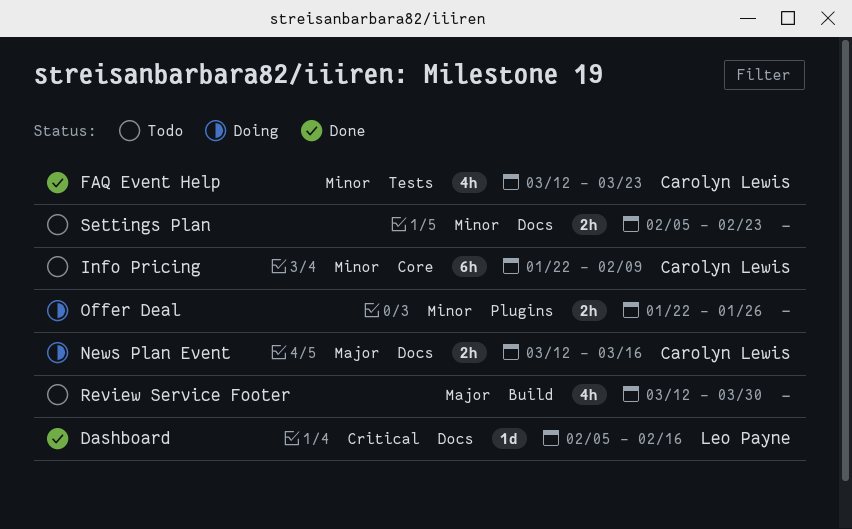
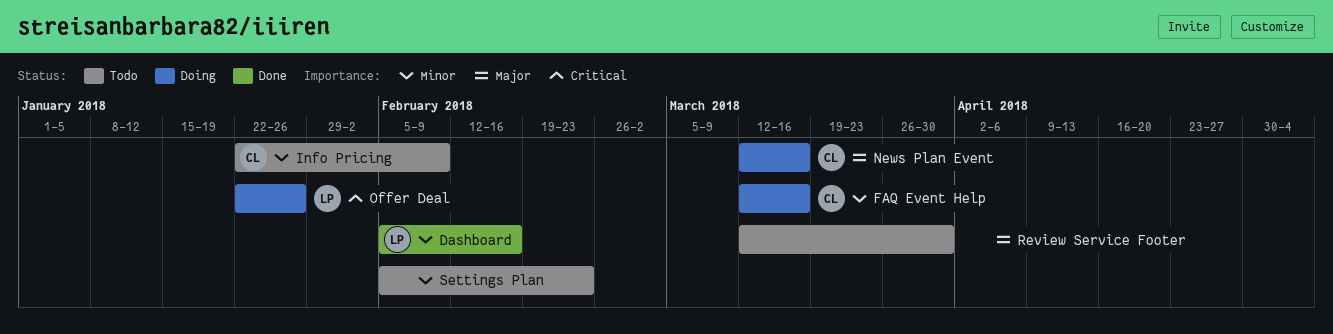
Dashboard, priority: Critical -> Minor
FAQ Event Help, status: Done -> Doing
FAQ Event Help, due: Mar 23 -> Mar 16
Offer Deal, owner: none -> Leo Payne
Offer Deal, priority: Minor -> Critical

